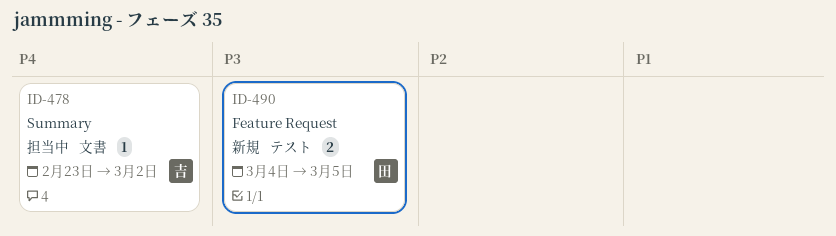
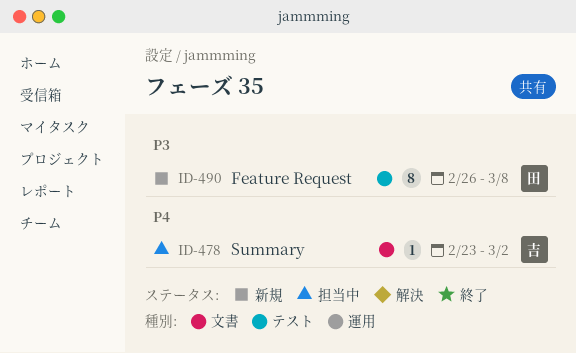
ID-490, estimate: 2 -> 8
ID-490, start: Mar 4 -> Feb 26
ID-490, due: Mar 5 -> Mar 8

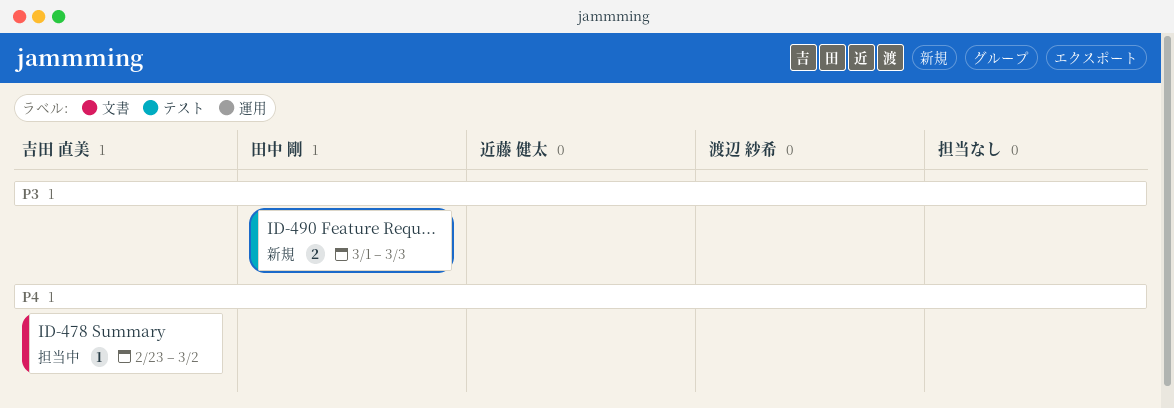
ID-490, estimate: 8 -> 2
ID-490, start: Feb 26 -> Mar 1
ID-490, due: Mar 8 -> Mar 3

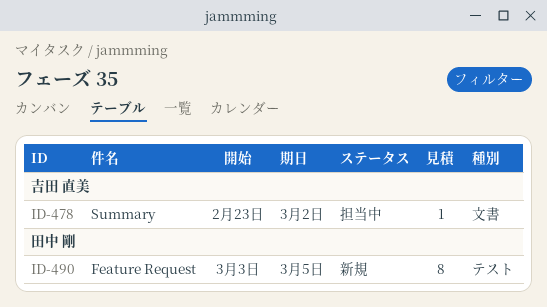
ID-490, estimate: 2 -> 8
ID-490, start: Mar 1 -> Mar 3
ID-490, due: Mar 3 -> Mar 5

